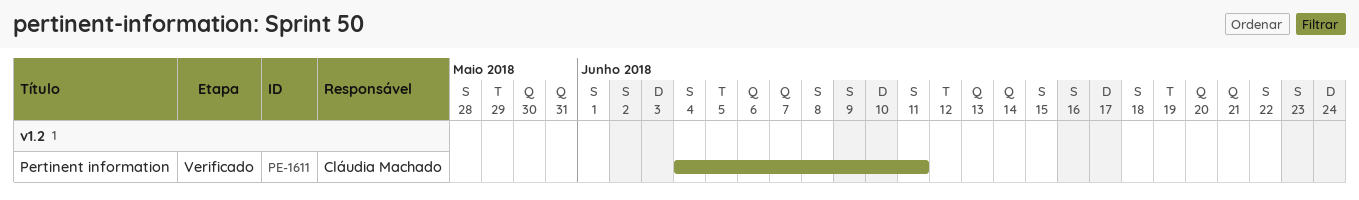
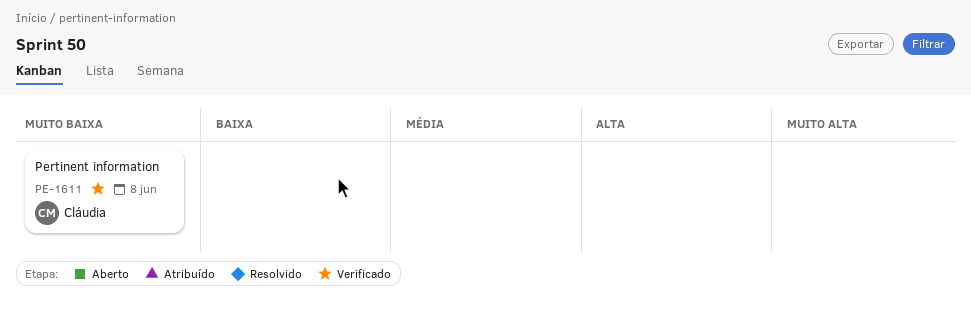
PE-1611, due: Jun 11 -> Jun 8

